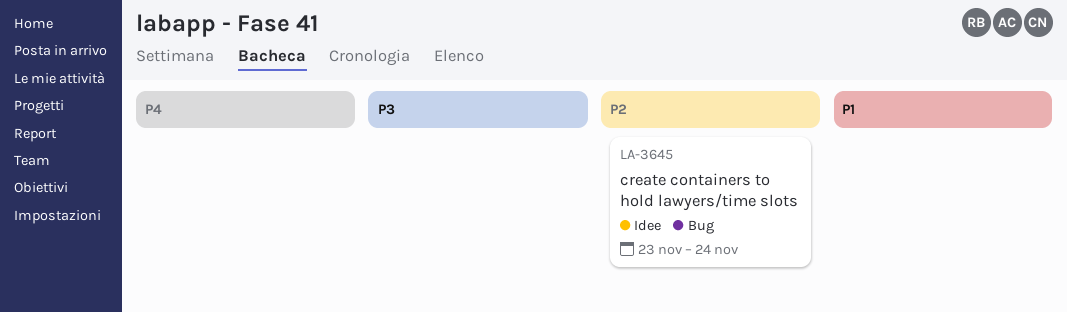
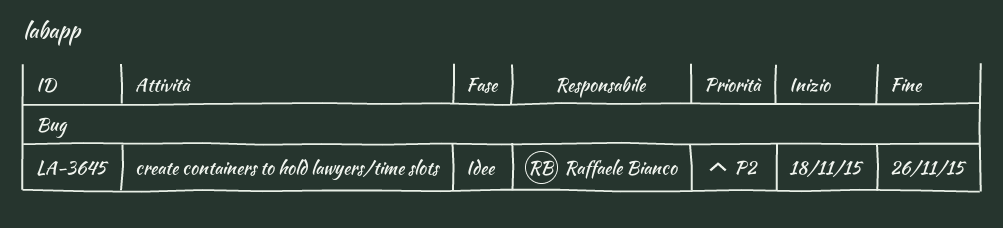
LA-3645, start: Nov 23 -> Nov 18
LA-3645, due: Nov 24 -> Nov 26

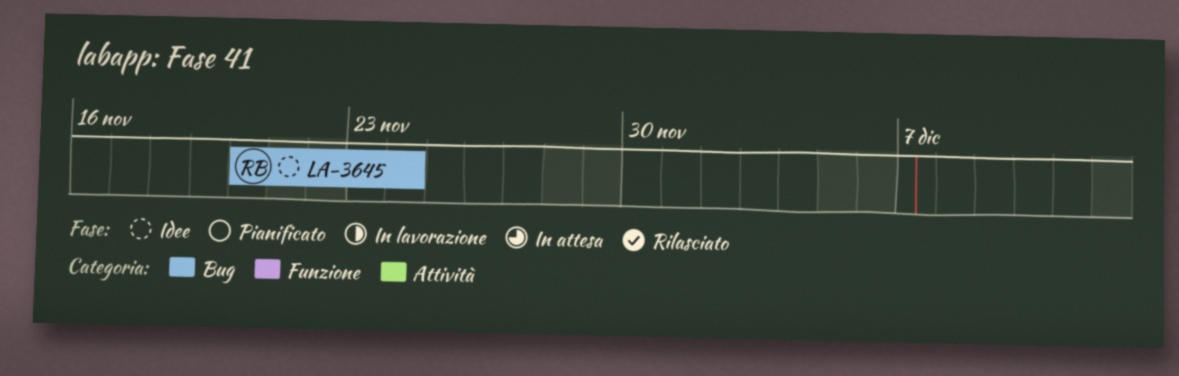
LA-3645, start: Nov 18 -> Nov 20
LA-3645, due: Nov 26 -> Nov 24

